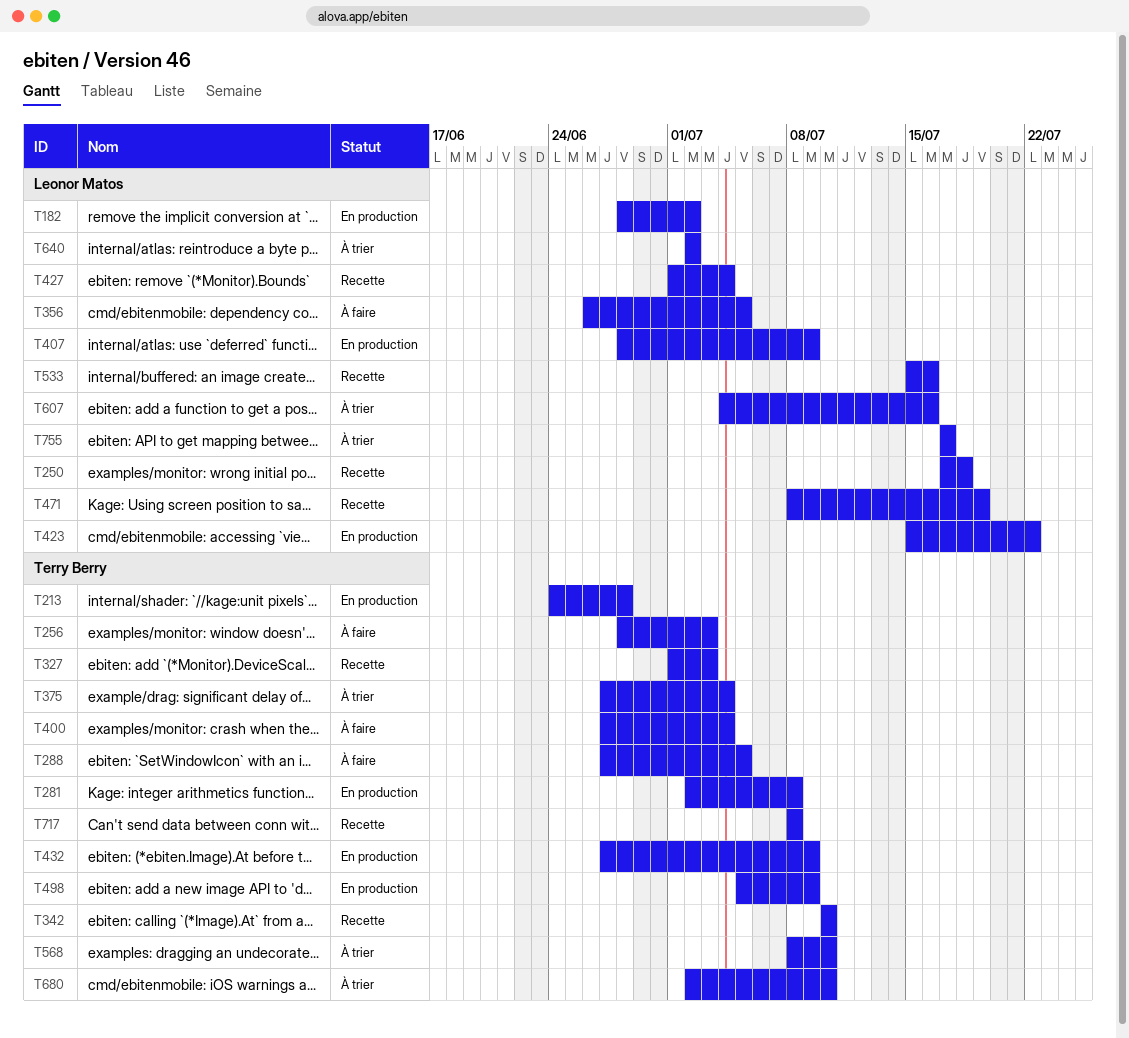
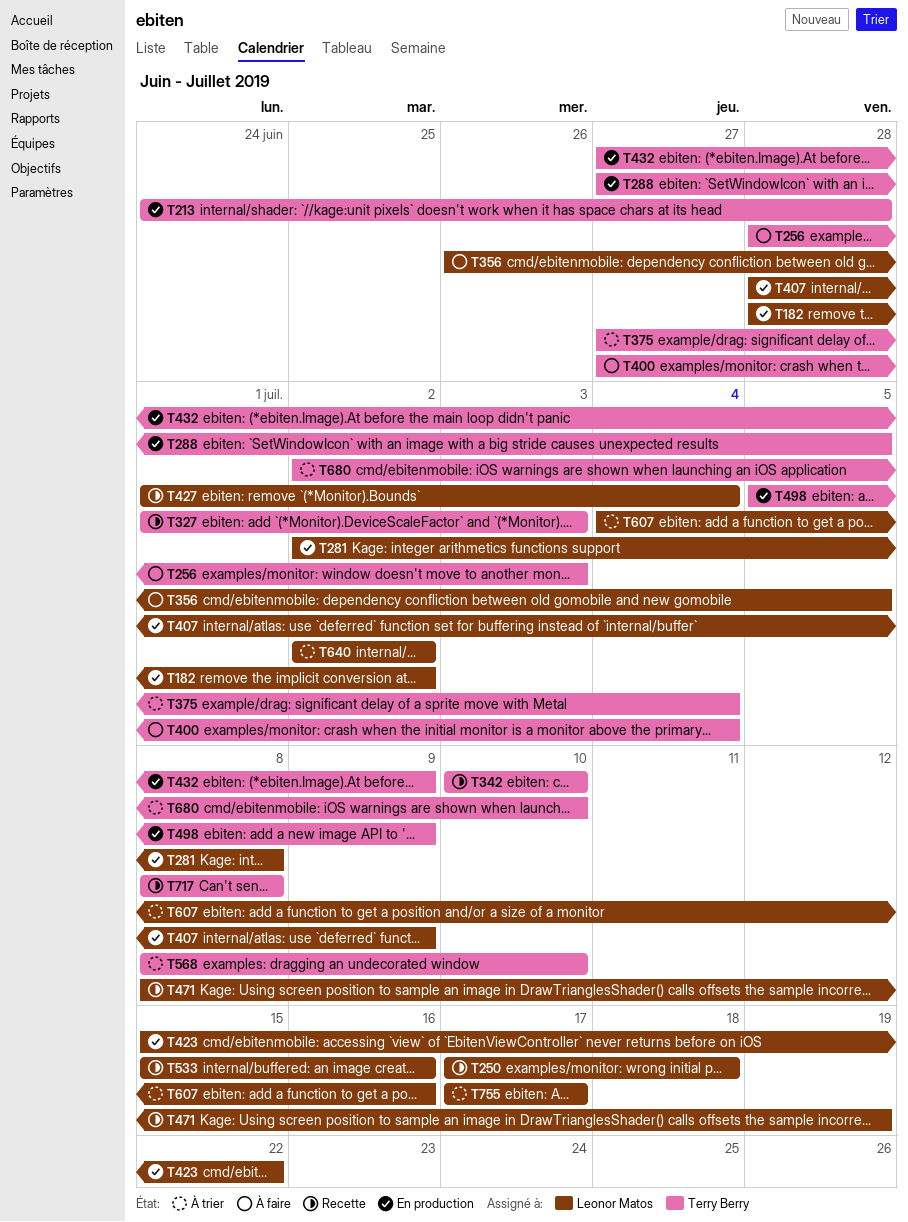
T281, owner: Terry Berry -> Leonor Matos
T288, status: À faire -> En production

